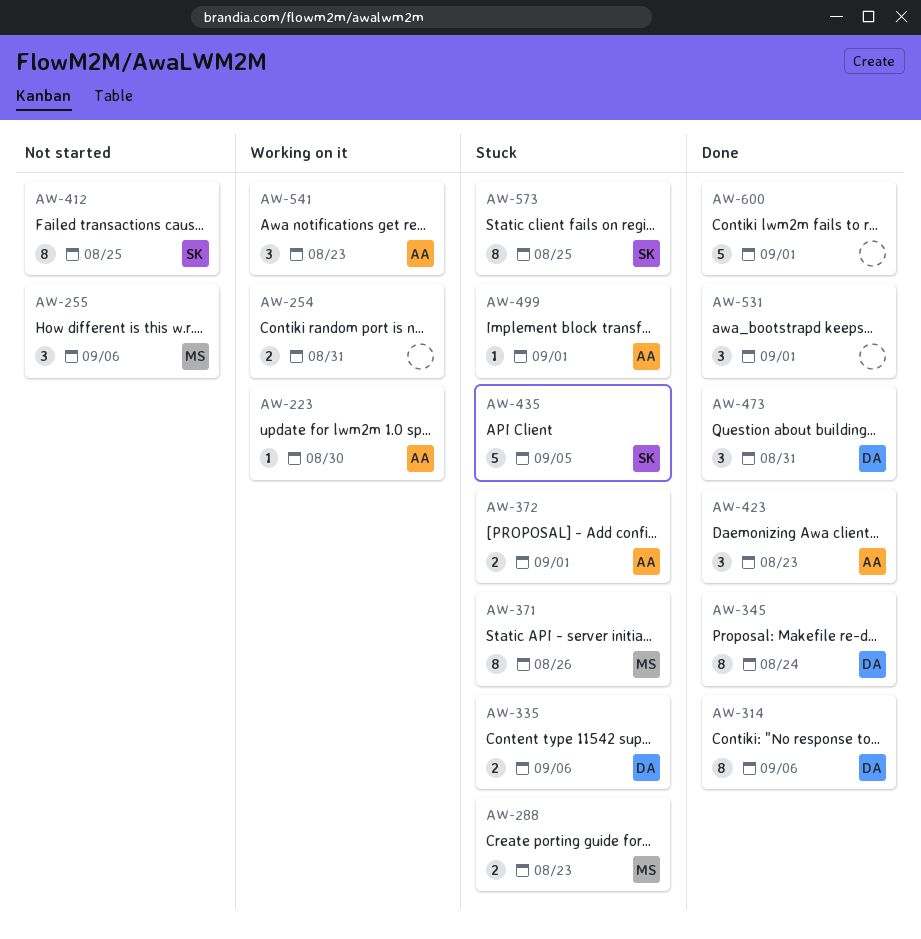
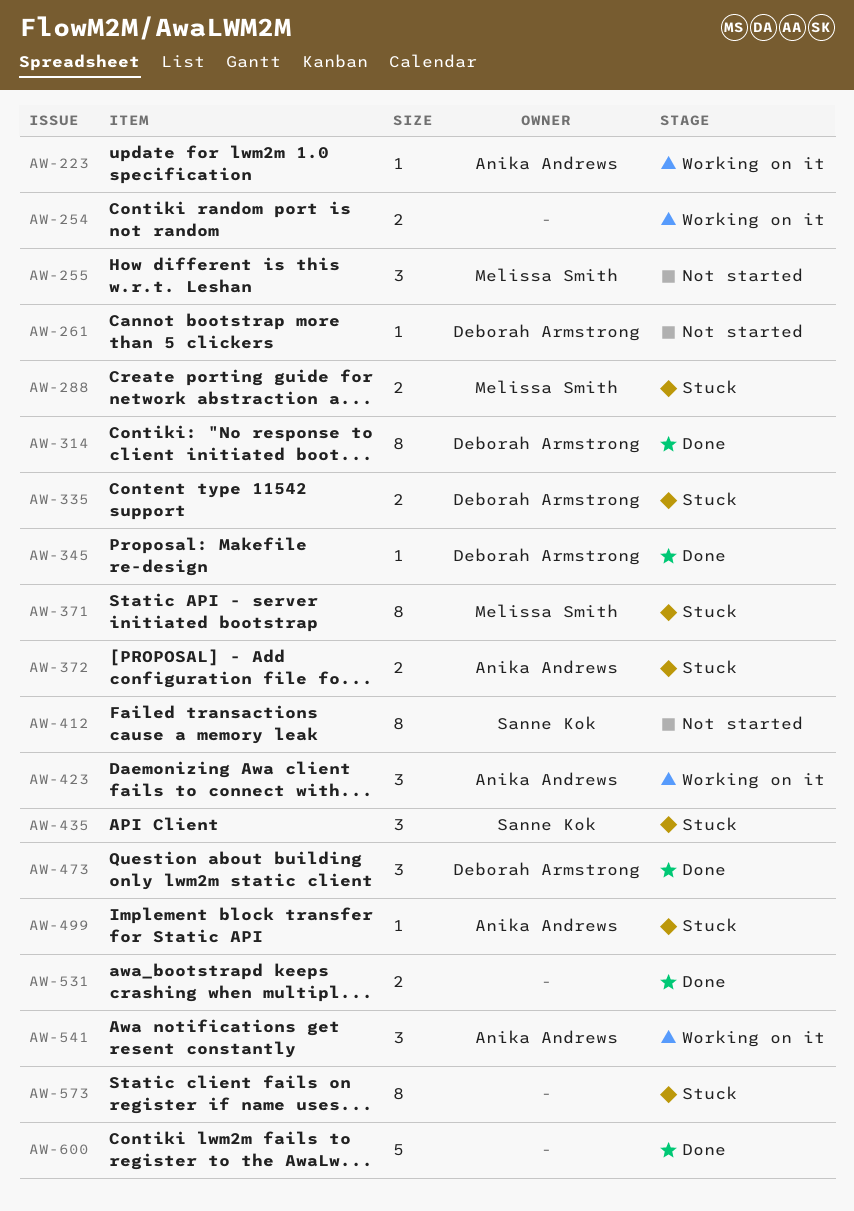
AW-261: none -> present
AW-345, estimate: 8 -> 1
AW-423, status: Done -> Working on it
AW-435, estimate: 5 -> 3
AW-531, estimate: 3 -> 2
AW-573, owner: Sanne Kok -> none

